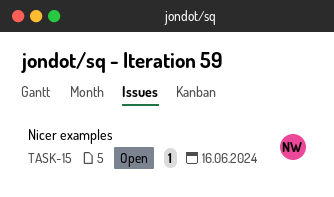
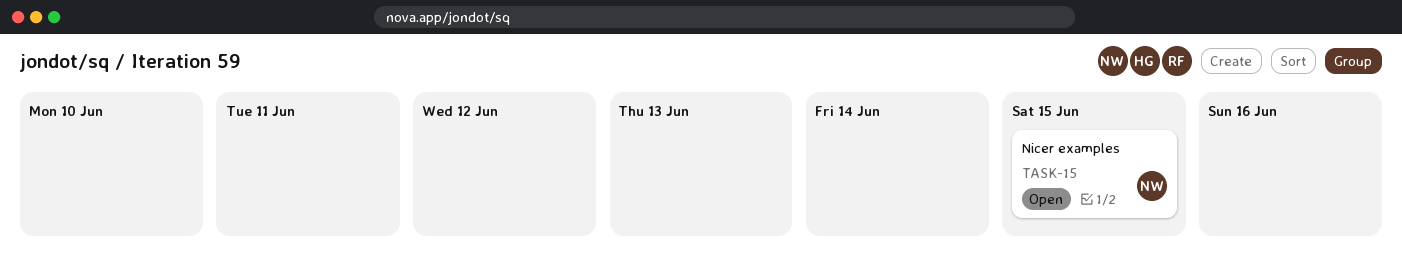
TASK-15, due: Jun 16 -> Jun 15

